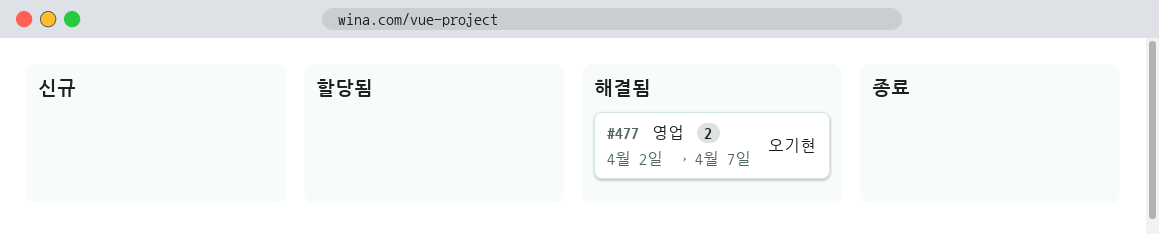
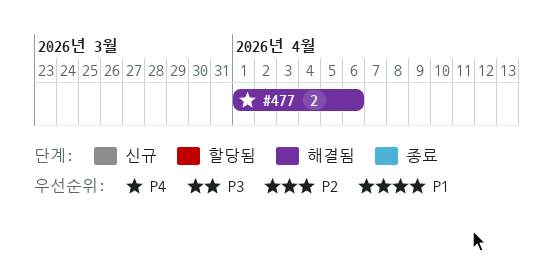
#477, start: Apr 2 -> Apr 1
#477, due: Apr 7 -> Apr 6

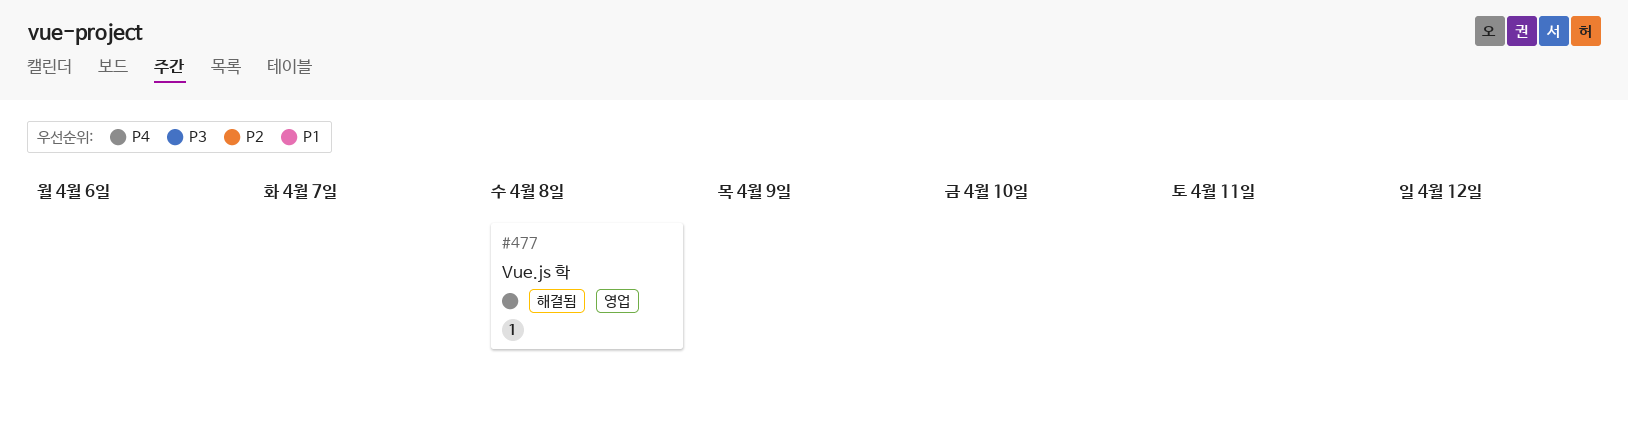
#477, estimate: 2 -> 1
#477, due: Apr 6 -> Apr 8

